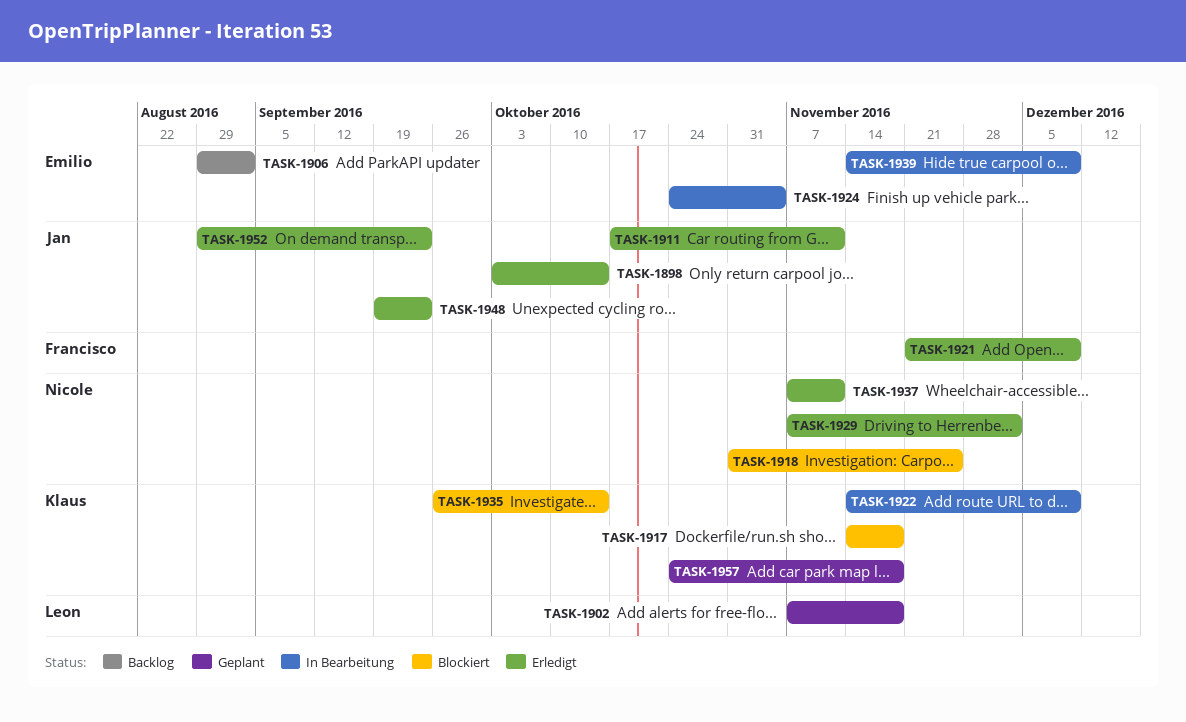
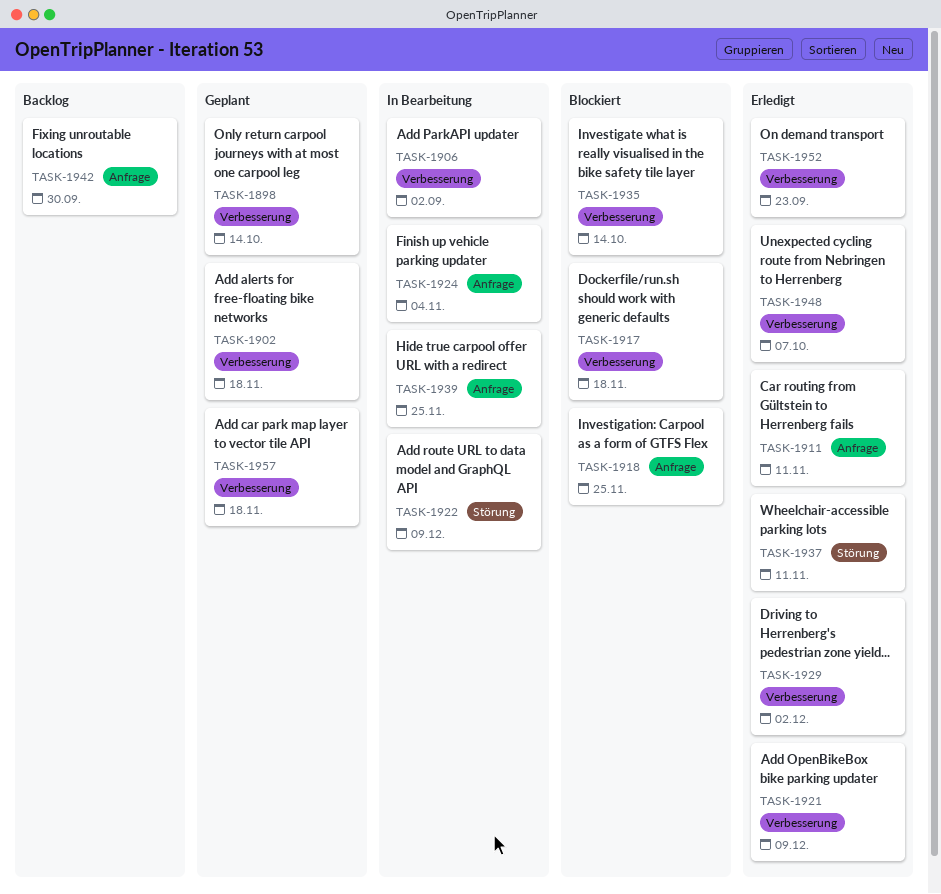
TASK-1898, status: Erledigt -> Geplant
TASK-1906, status: Backlog -> In Bearbeitung
TASK-1939, due: Dec 9 -> Nov 25
TASK-1942: none -> present
TASK-1948, due: Sep 23 -> Oct 7

